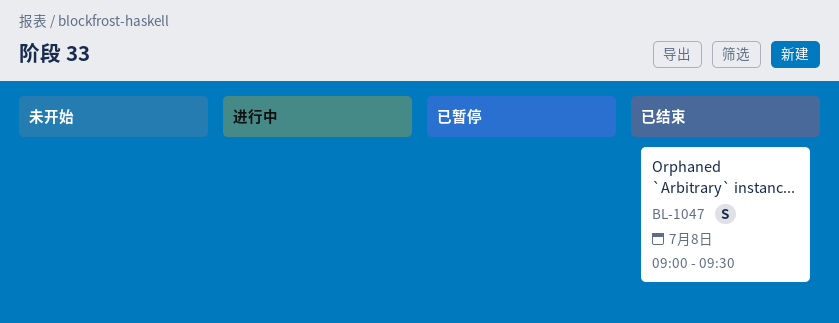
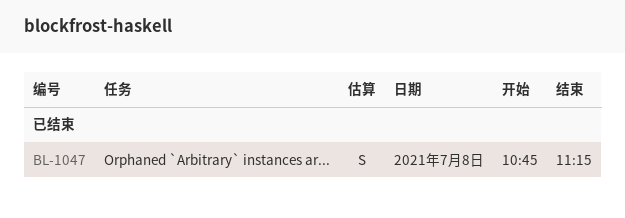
BL-1047, begins: 09:00 -> 10:45
BL-1047, ends: 09:30 -> 11:15

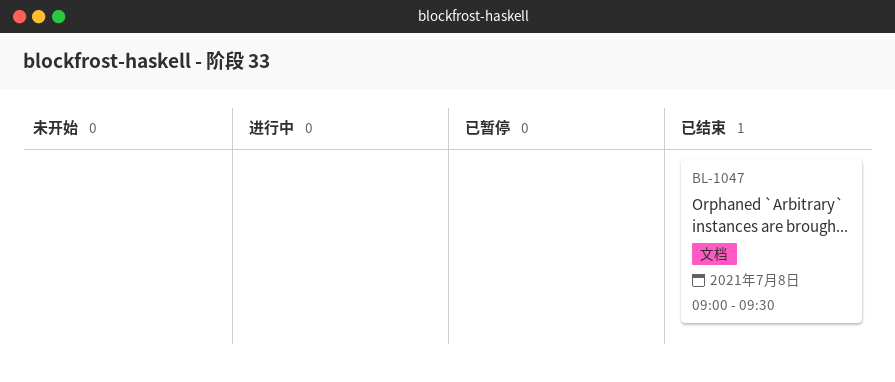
BL-1047, begins: 10:45 -> 09:00
BL-1047, ends: 11:15 -> 09:30

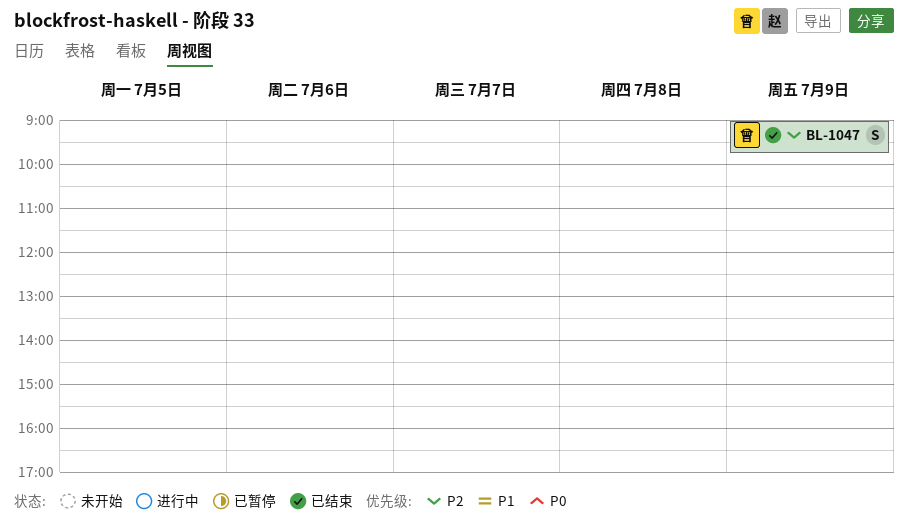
BL-1047, day: Jul 8 -> Jul 9
BL-1047, ends: 09:30 -> 09:45

